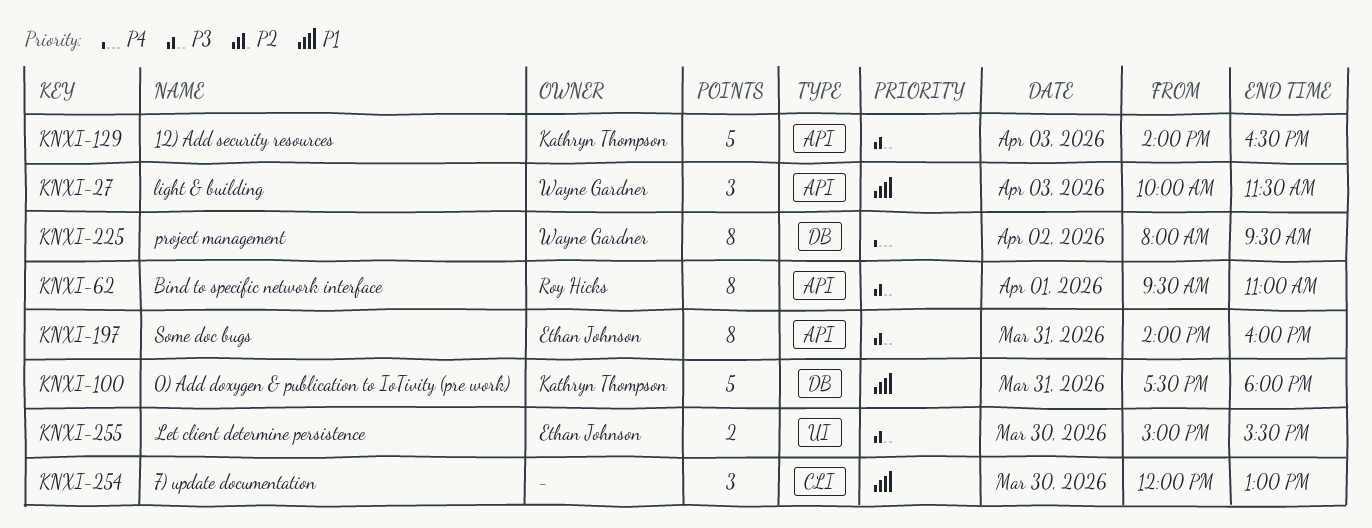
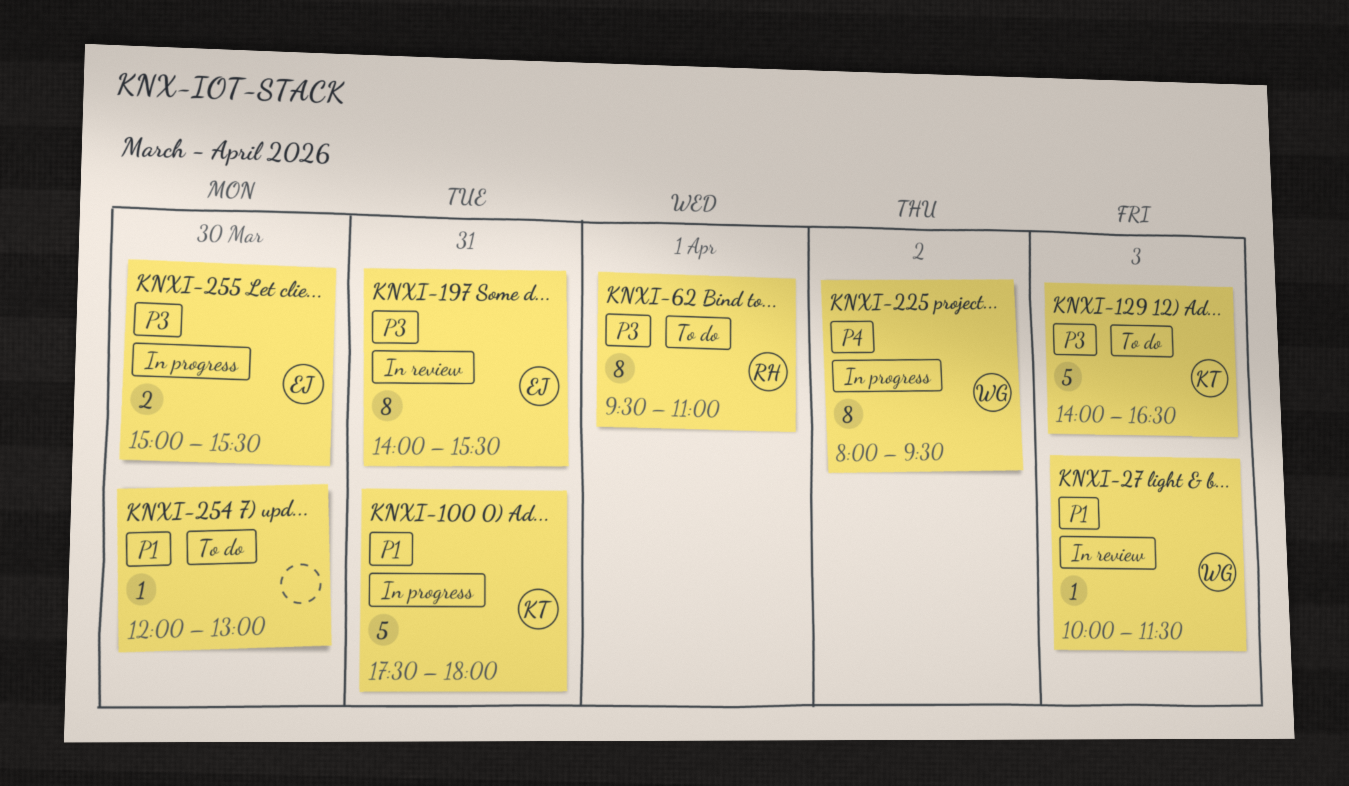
KNXI-27, estimate: 3 -> 1
KNXI-197, ends: 16:00 -> 15:30
KNXI-254, estimate: 3 -> 1

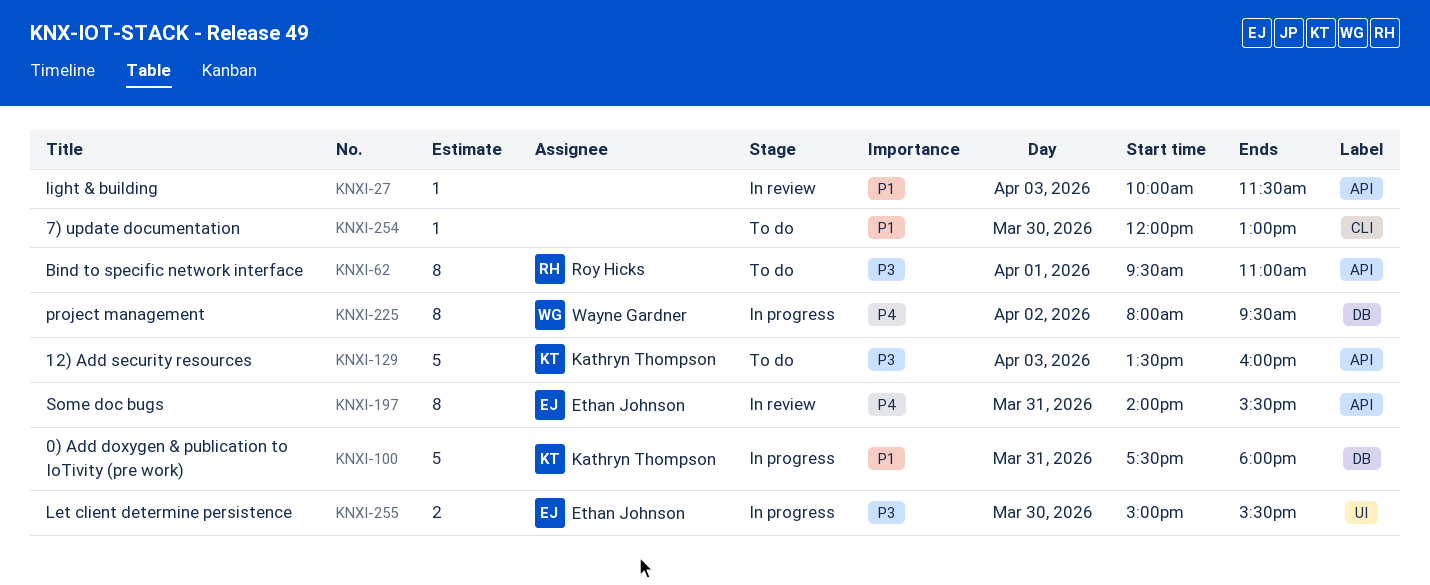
KNXI-27, owner: Wayne Gardner -> none
KNXI-129, begins: 14:00 -> 13:30
KNXI-129, ends: 16:30 -> 16:00
KNXI-197, priority: P3 -> P4

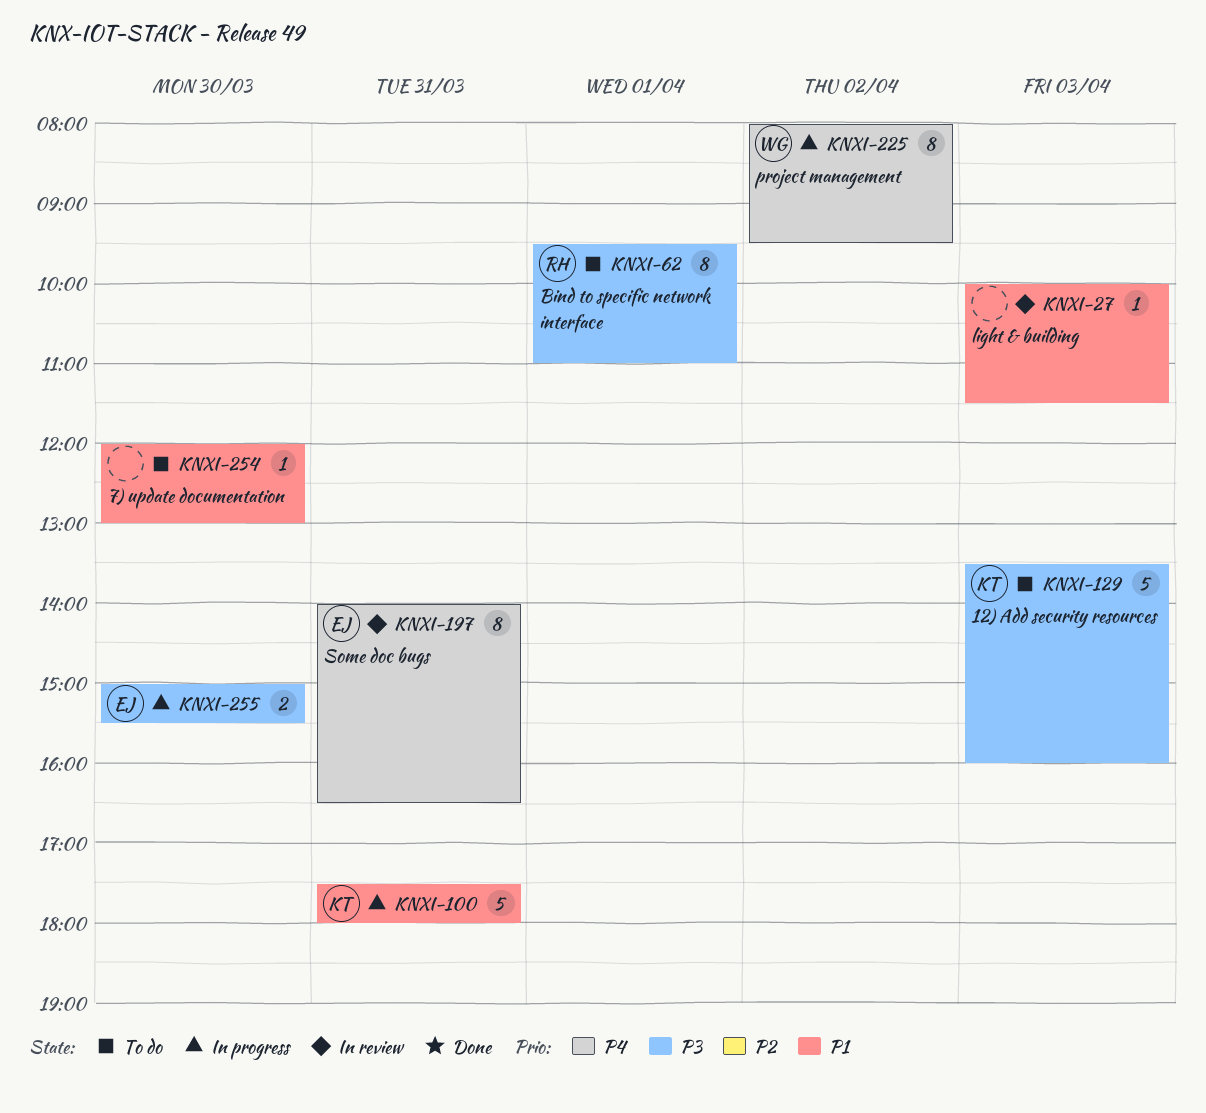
KNXI-197, ends: 15:30 -> 16:30

